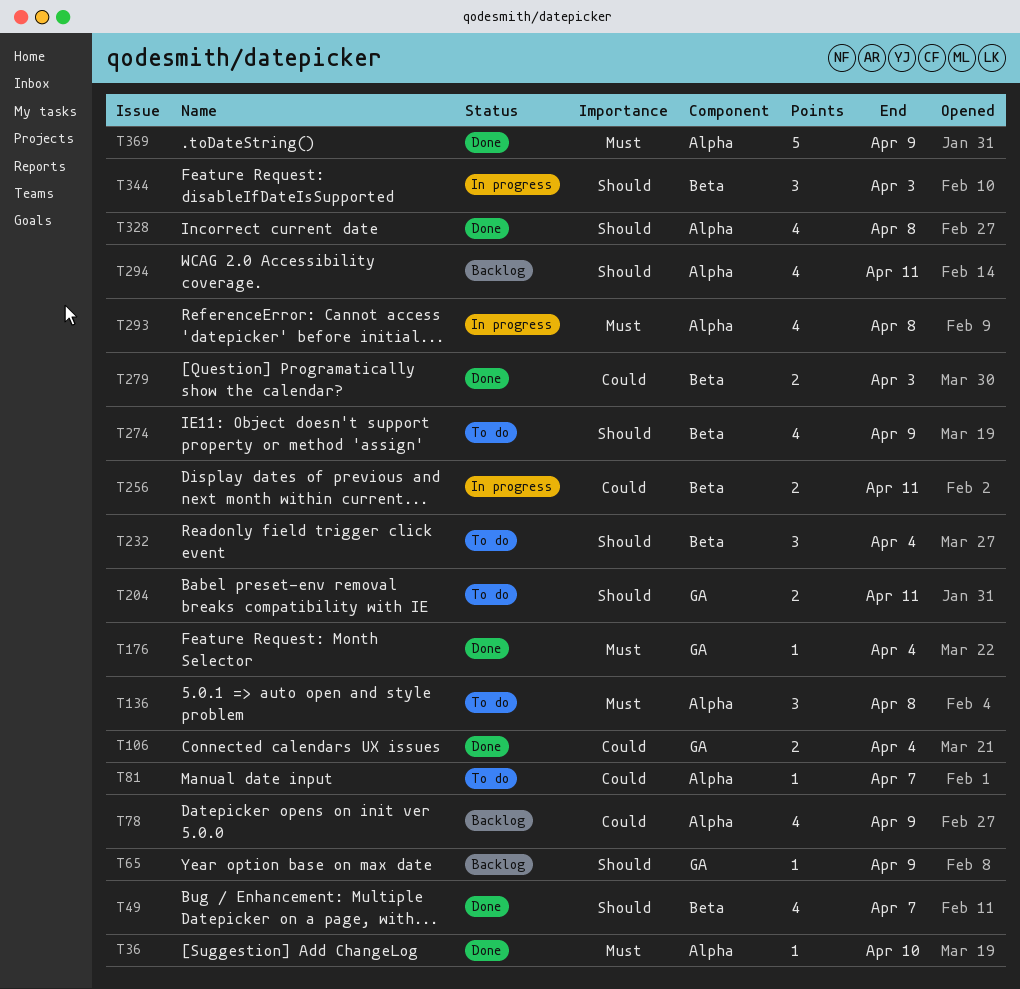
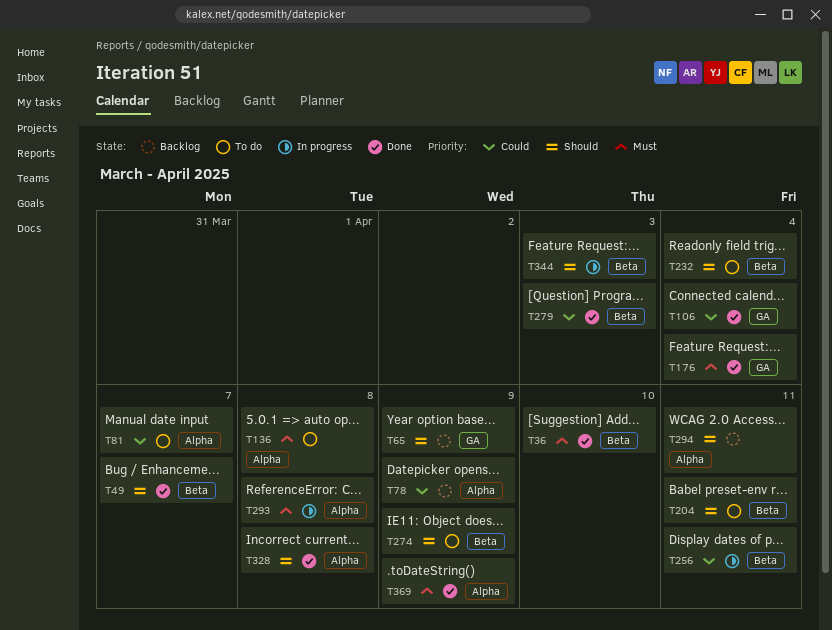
T36, label: Alpha -> Beta
T204, label: GA -> Beta

